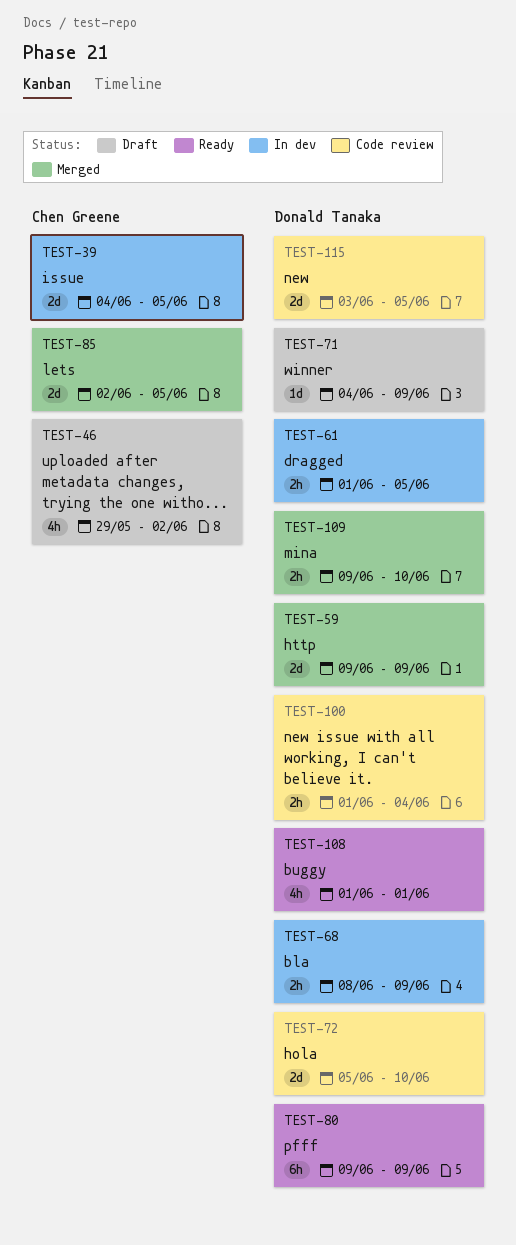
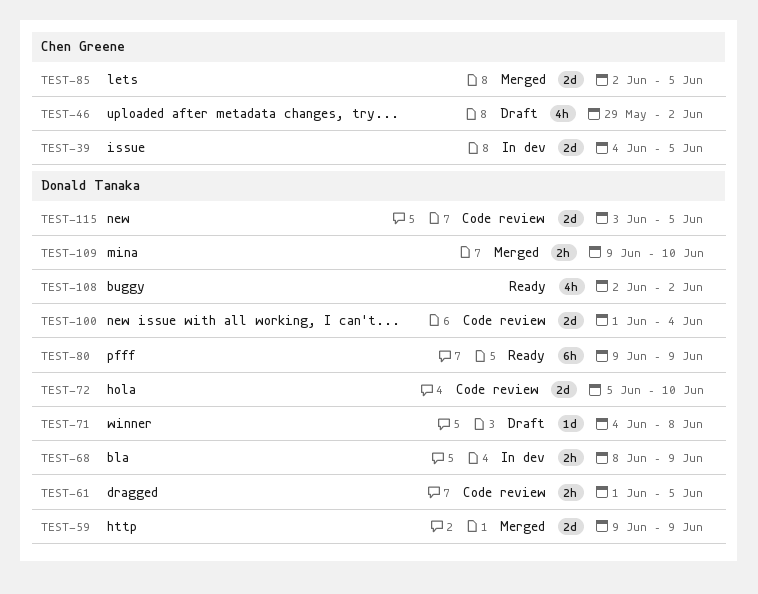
TEST-61, status: In dev -> Code review
TEST-71, due: Jun 9 -> Jun 8
TEST-100, estimate: 2h -> 2d
TEST-108, start: Jun 1 -> Jun 2
TEST-108, due: Jun 1 -> Jun 2

